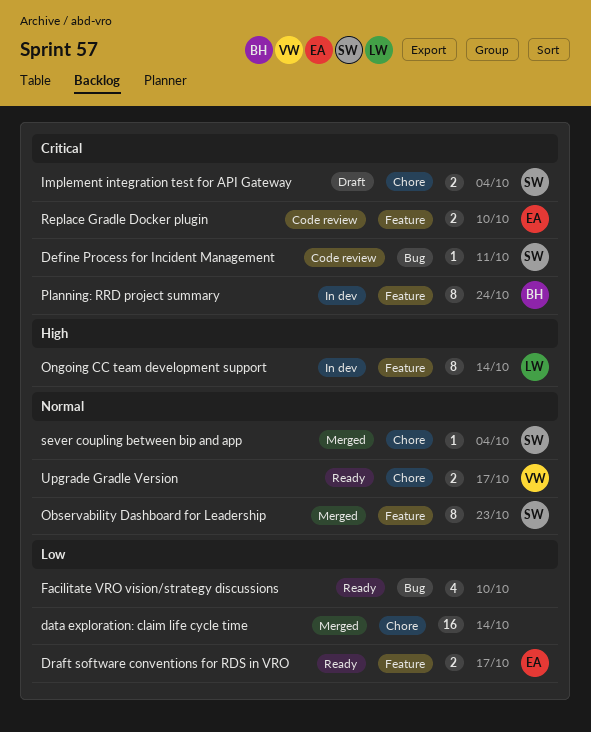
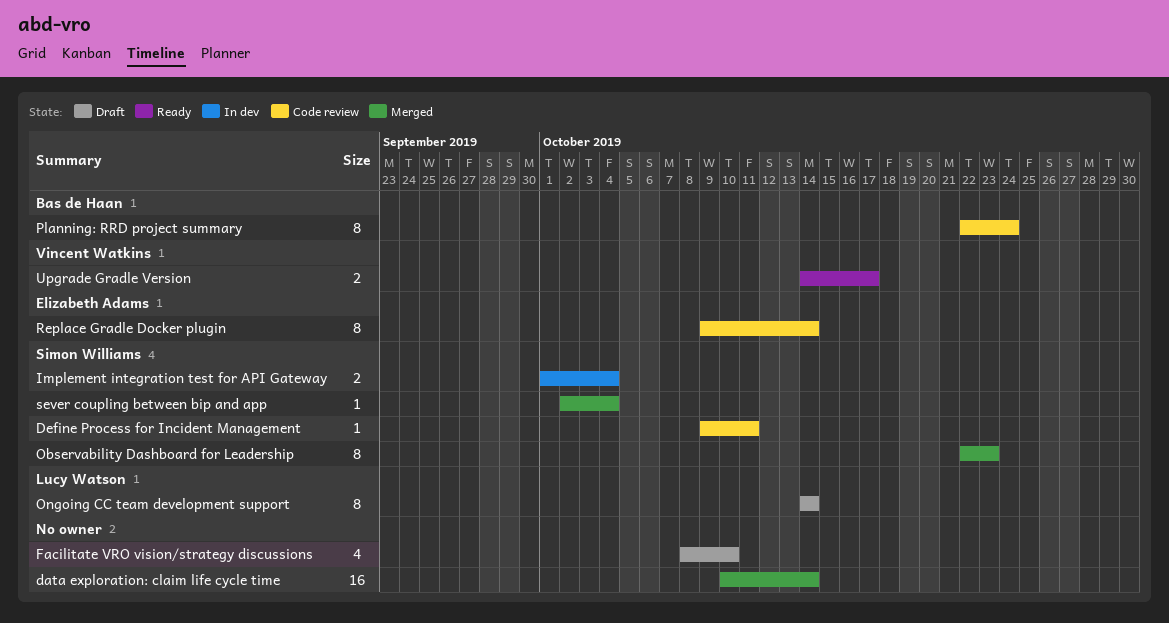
Draft software conventions for RDS in VRO: present -> none
Facilitate VRO vision/strategy discussions, status: Ready -> Draft
Implement integration test for API Gateway, status: Draft -> In dev
Ongoing CC team development support, status: In dev -> Draft
Planning: RRD project summary, status: In dev -> Code review
Replace Gradle Docker plugin, estimate: 2 -> 8
Replace Gradle Docker plugin, due: Oct 10 -> Oct 14

